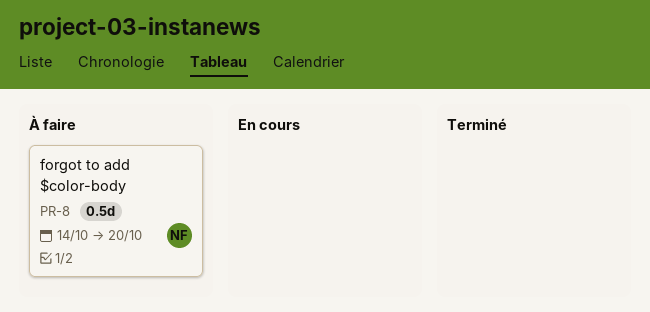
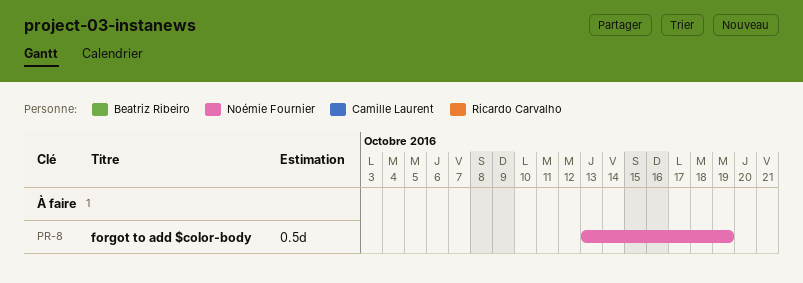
PR-8, start: Oct 14 -> Oct 13
PR-8, due: Oct 20 -> Oct 19

